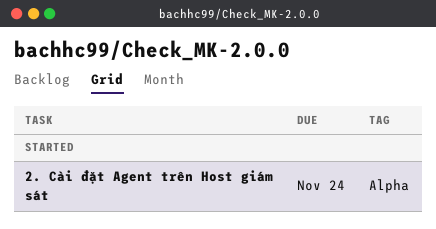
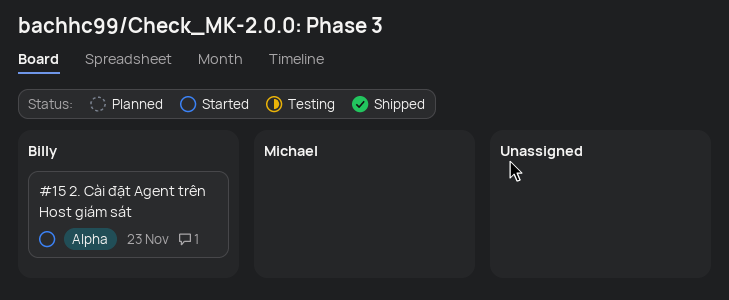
2. Cài đặt Agent trên Host giám sát, due: Nov 24 -> Nov 23

